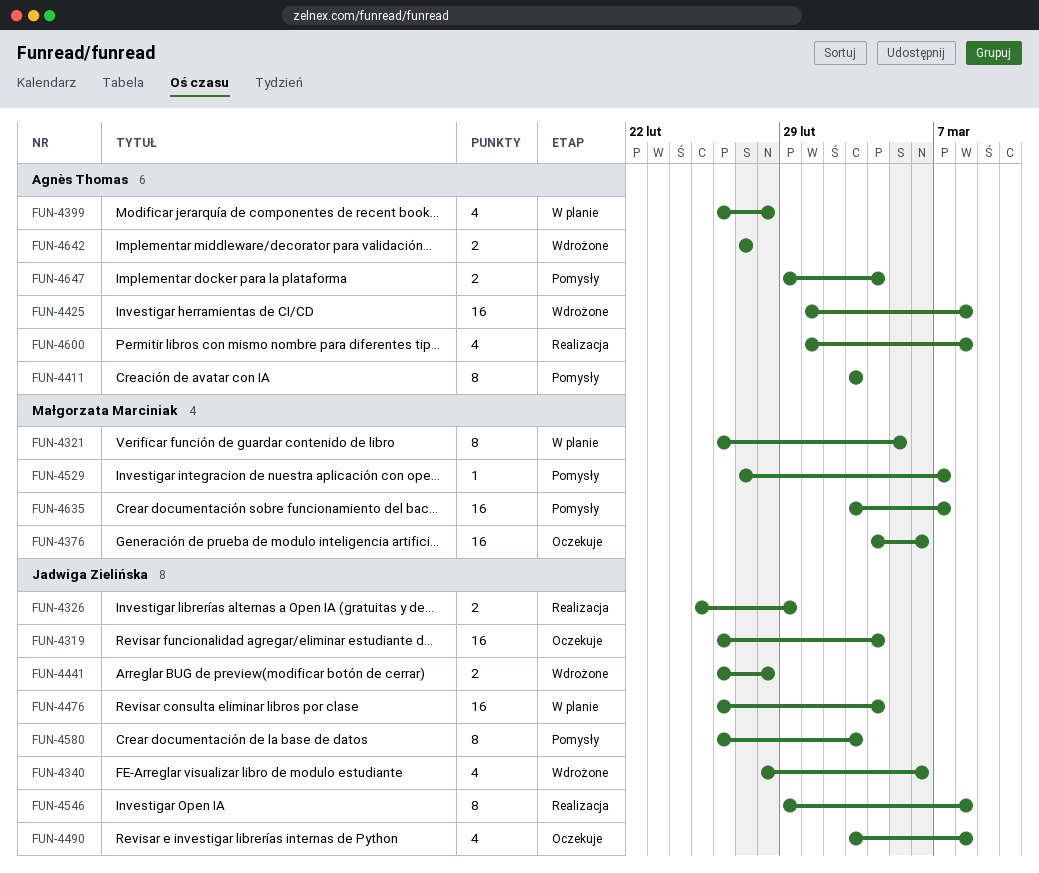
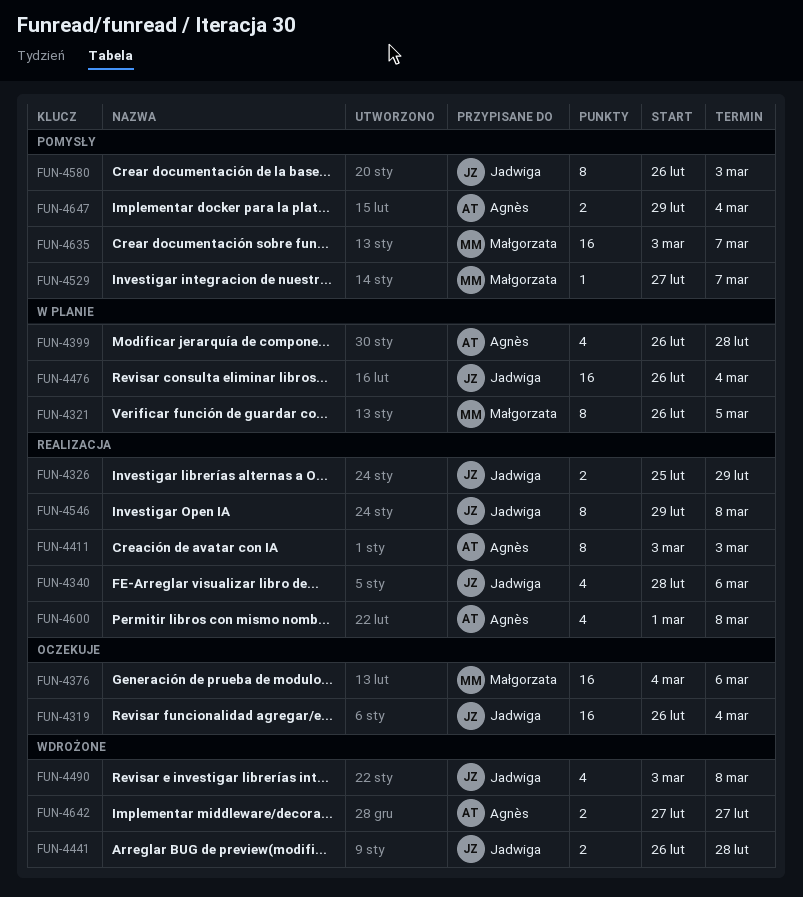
FUN-4340, status: Wdrożone -> Realizacja
FUN-4411, status: Pomysły -> Realizacja
FUN-4425: present -> none
FUN-4490, status: Oczekuje -> Wdrożone

